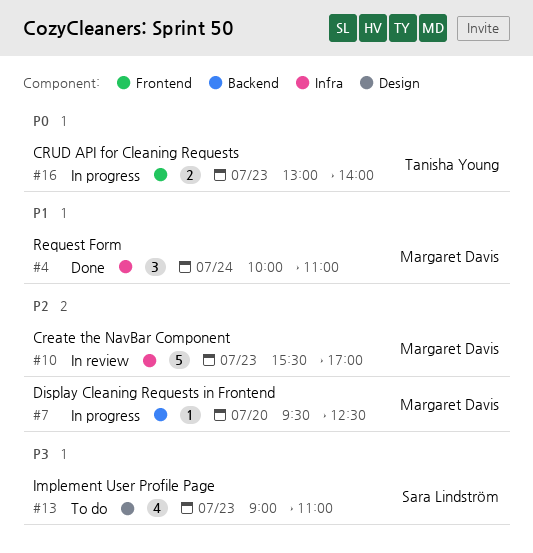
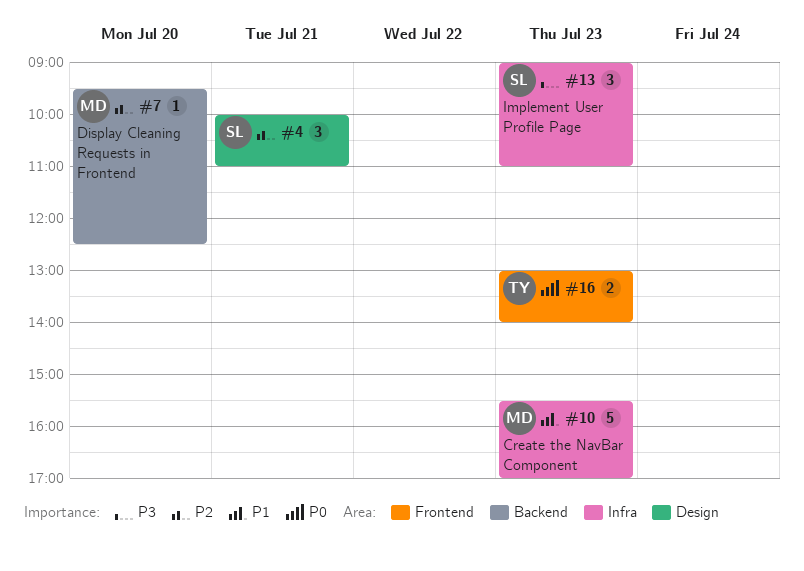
#4, owner: Margaret Davis -> Sara Lindström
#4, priority: P1 -> P2
#4, label: Infra -> Design
#4, day: Jul 24 -> Jul 21
#10, priority: P2 -> P1
#13, label: Design -> Infra
#13, estimate: 4 -> 3

